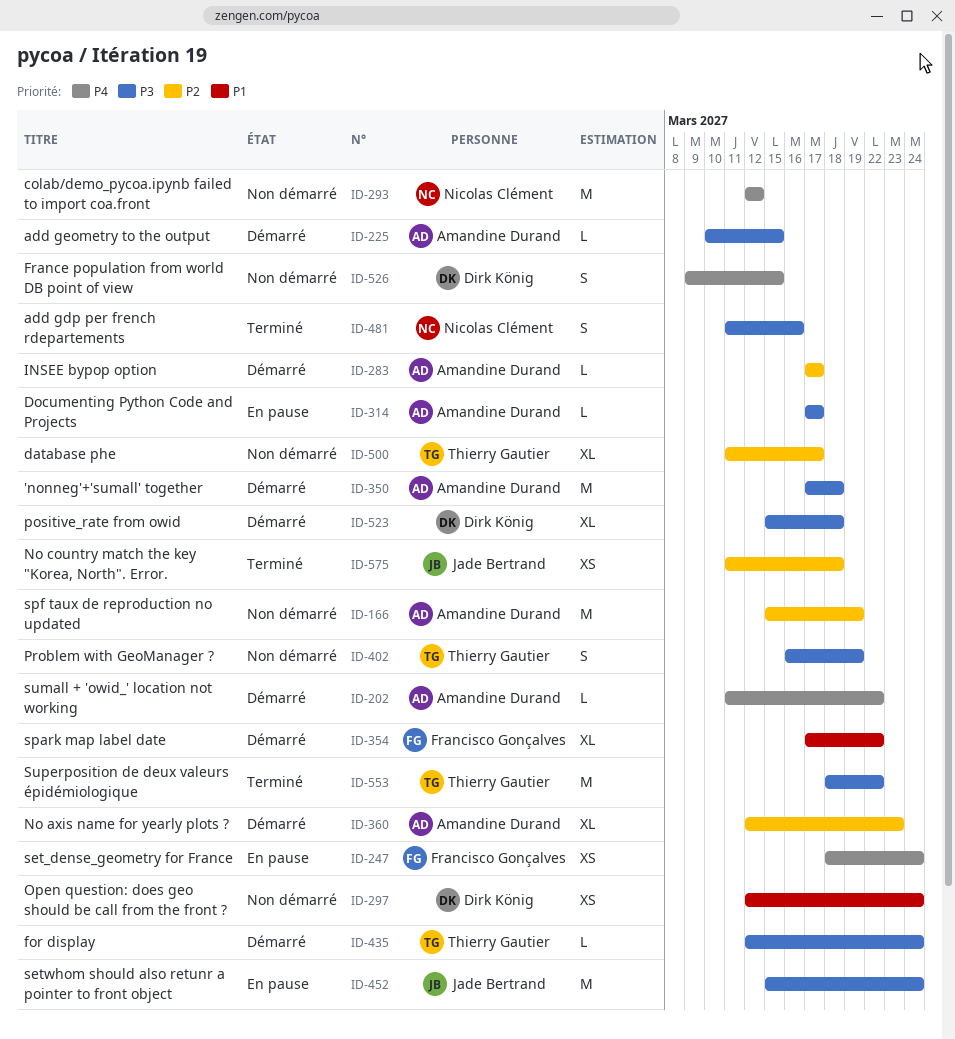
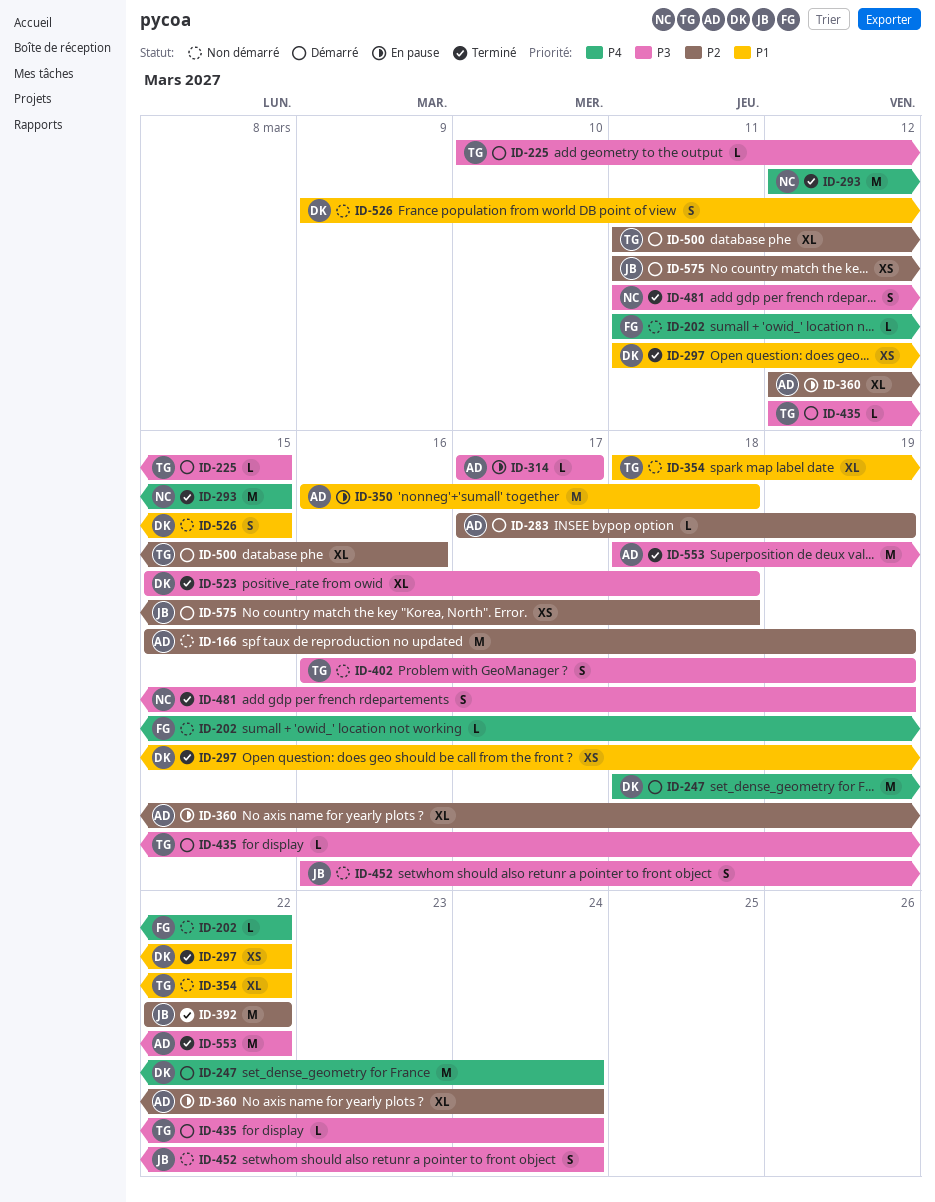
ID-202, status: Démarré -> Non démarré
ID-202, owner: Amandine Durand -> Francisco Gonçalves
ID-225, owner: Amandine Durand -> Thierry Gautier
ID-247, status: En pause -> Démarré
ID-247, owner: Francisco Gonçalves -> Dirk König
ID-247, estimate: XS -> M
ID-283, due: Mar 17 -> Mar 19
ID-293, status: Non démarré -> Terminé
ID-293, due: Mar 12 -> Mar 15
ID-297, status: Non démarré -> Terminé
ID-297, start: Mar 12 -> Mar 11
ID-297, due: Mar 24 -> Mar 22
ID-350, status: Démarré -> En pause
ID-350, priority: P3 -> P1
ID-350, start: Mar 17 -> Mar 16
ID-354, status: Démarré -> Non démarré
ID-354, owner: Francisco Gonçalves -> Thierry Gautier
ID-354, start: Mar 17 -> Mar 18
ID-360, status: Démarré -> En pause
ID-360, due: Mar 23 -> Mar 24
ID-392: none -> present
ID-452, status: En pause -> Non démarré
ID-452, estimate: M -> S
ID-452, start: Mar 15 -> Mar 16
ID-481, due: Mar 16 -> Mar 19
ID-500, status: Non démarré -> Démarré
ID-500, due: Mar 17 -> Mar 16
ID-523, status: Démarré -> Terminé
ID-526, priority: P4 -> P1
ID-553, owner: Thierry Gautier -> Amandine Durand
ID-575, status: Terminé -> Démarré

